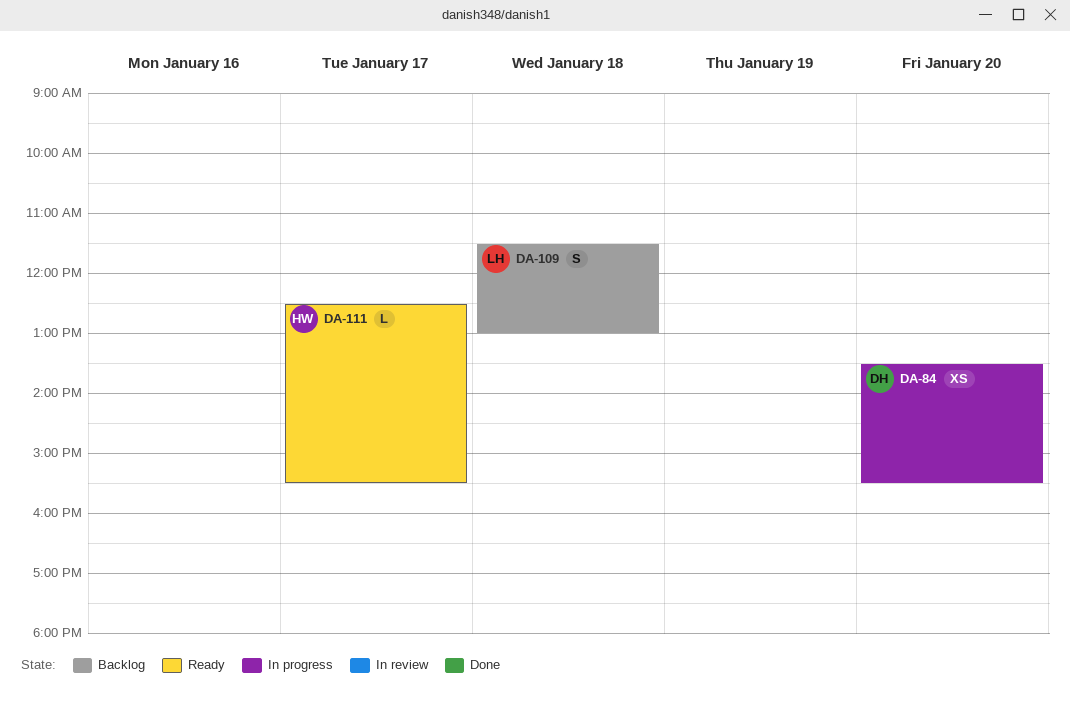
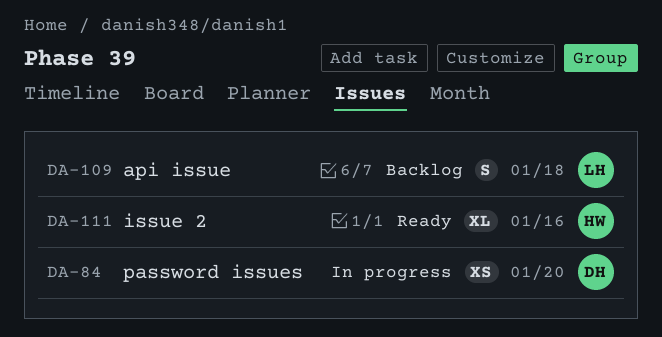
DA-111, estimate: L -> XL
DA-111, day: Jan 17 -> Jan 16

